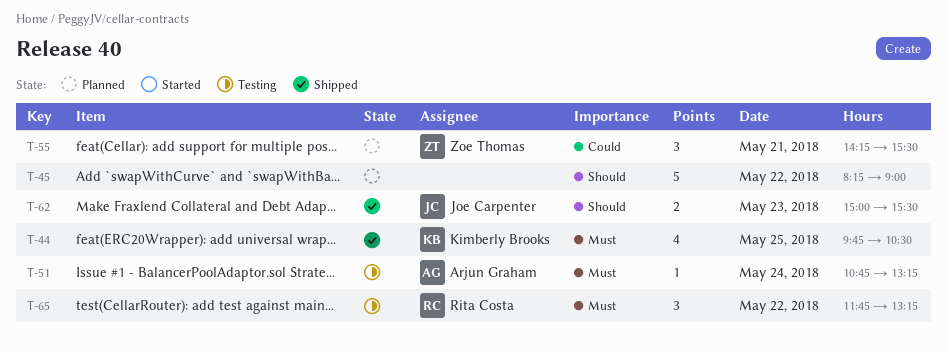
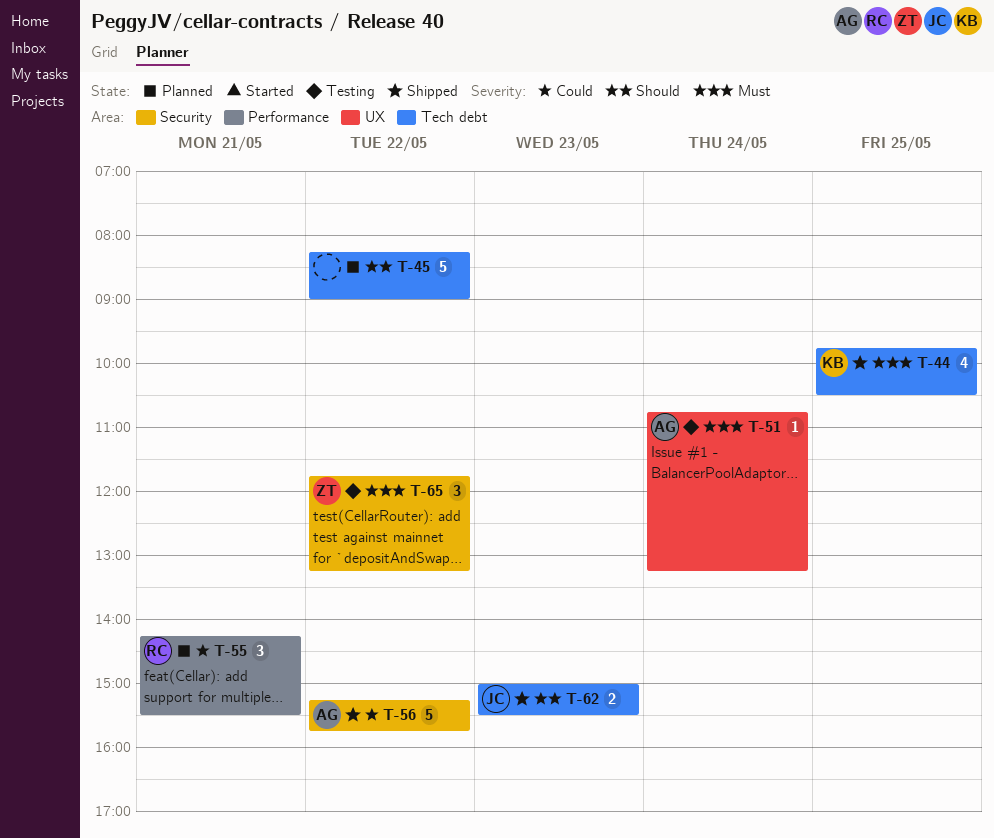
T-55, owner: Zoe Thomas -> Rita Costa
T-56: none -> present
T-65, owner: Rita Costa -> Zoe Thomas

